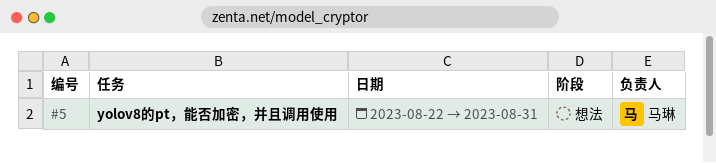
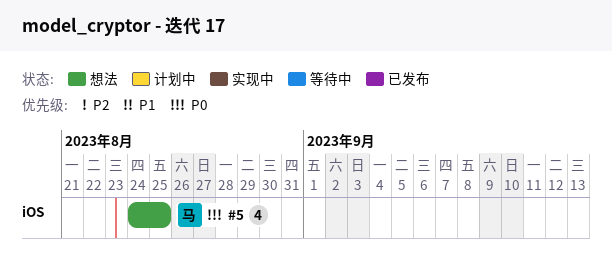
#5, start: Aug 22 -> Aug 24
#5, due: Aug 31 -> Aug 25

